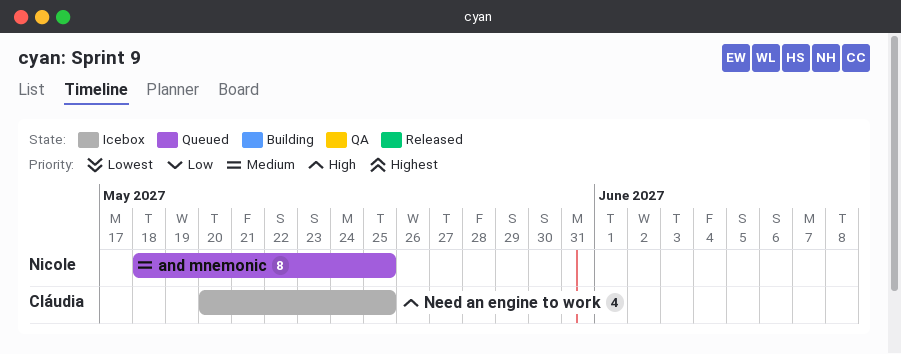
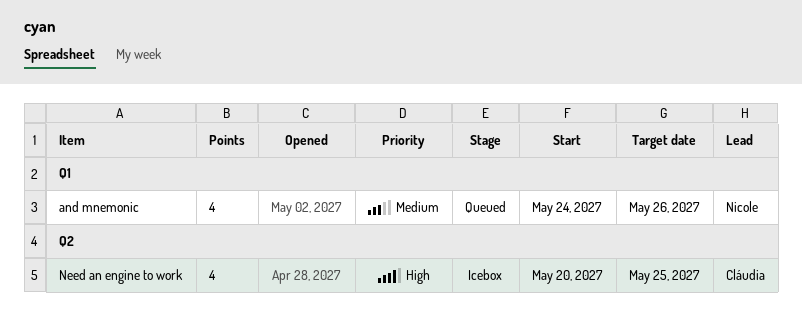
and mnemonic, estimate: 8 -> 4
and mnemonic, start: May 18 -> May 24
and mnemonic, due: May 25 -> May 26

